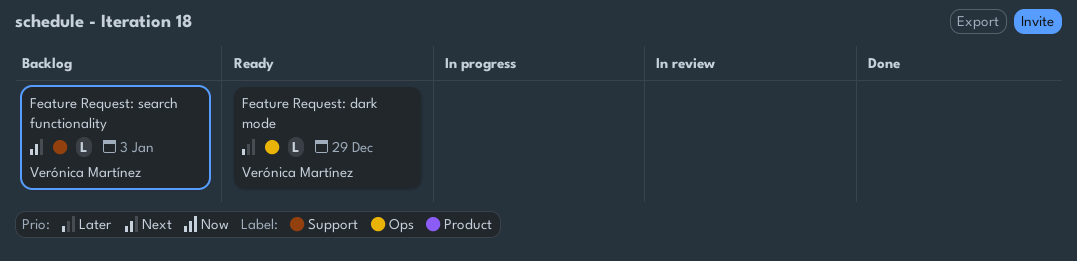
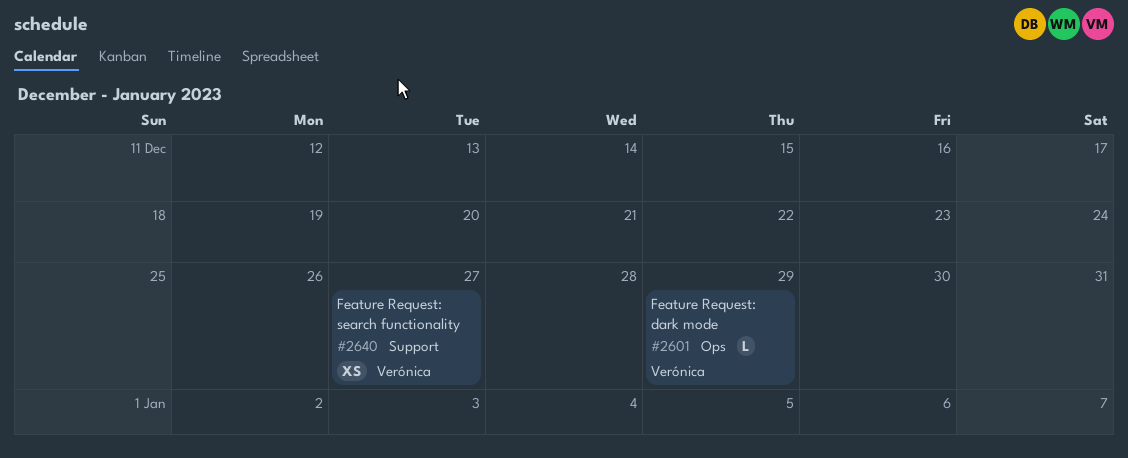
Feature Request: search functionality, estimate: L -> XS
Feature Request: search functionality, due: Jan 3 -> Dec 27

